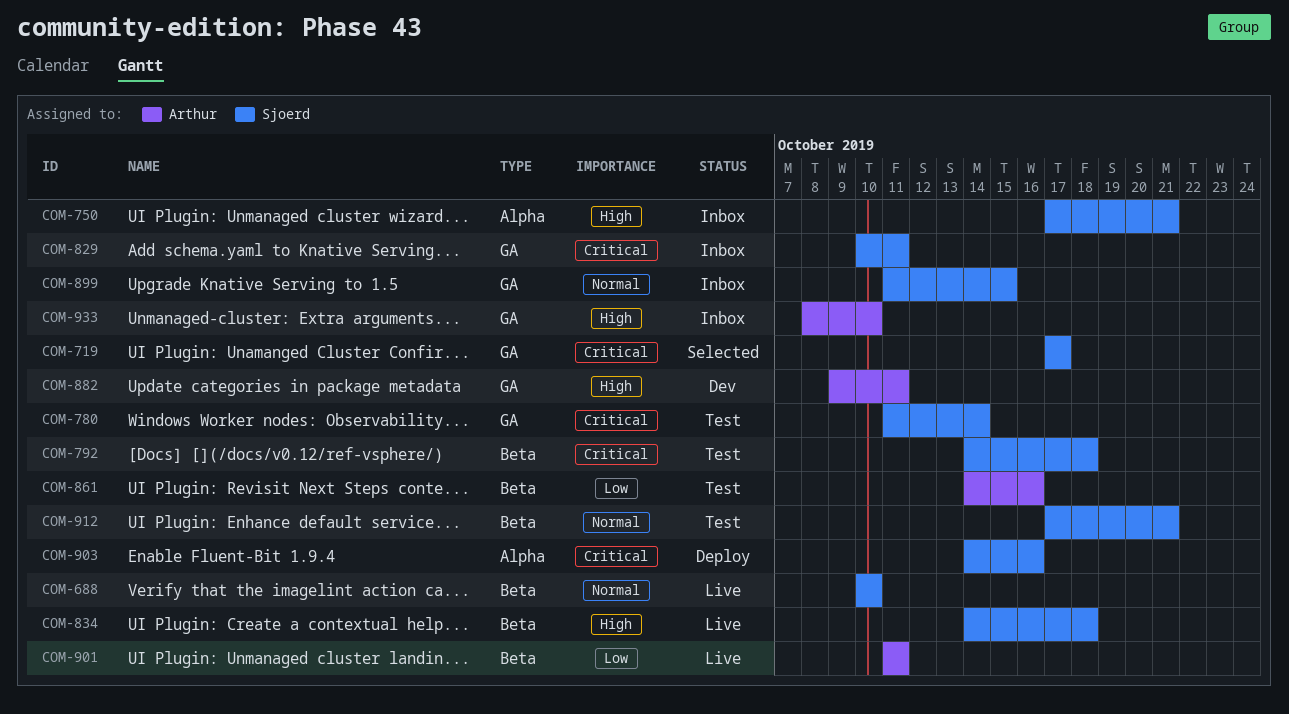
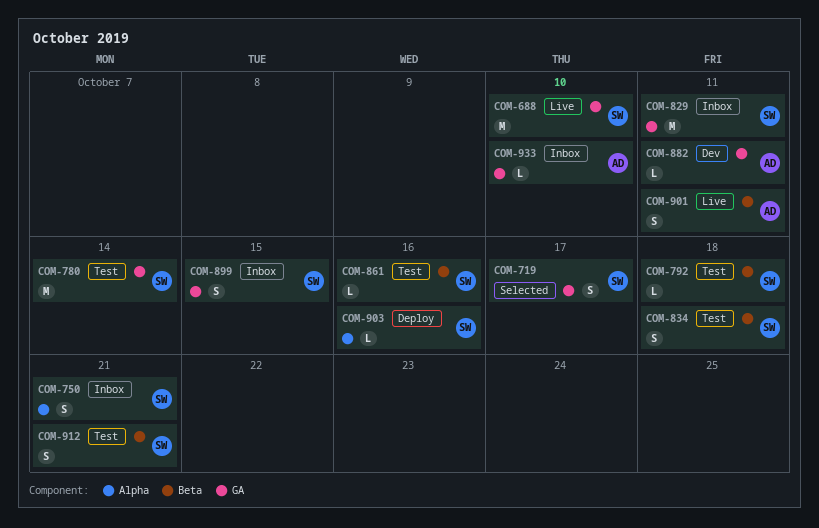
COM-688, label: Beta -> GA
COM-834, status: Live -> Test
COM-861, owner: Arthur -> Sjoerd

